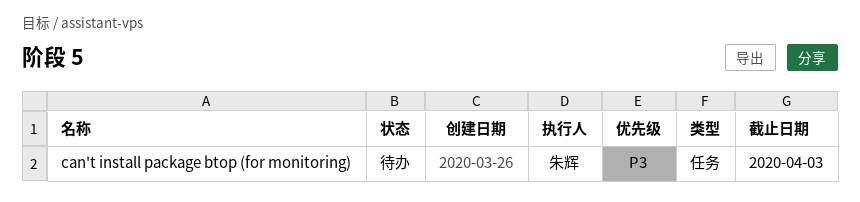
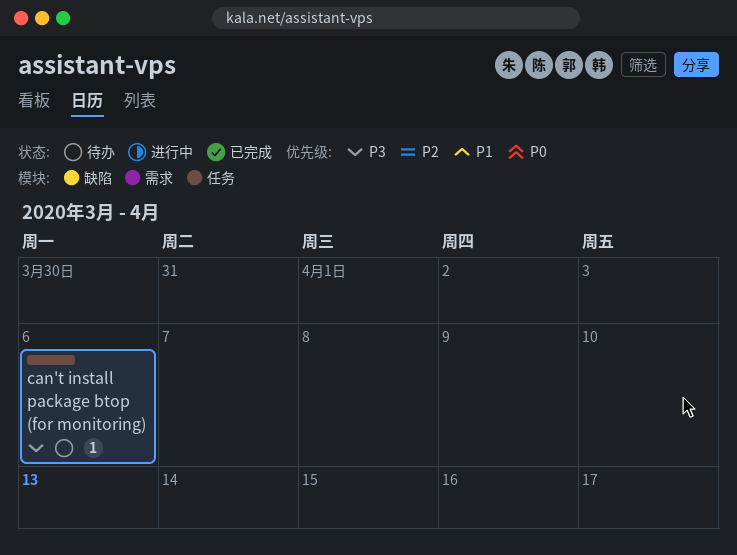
can't install package btop (for monitoring), due: Apr 3 -> Apr 6

